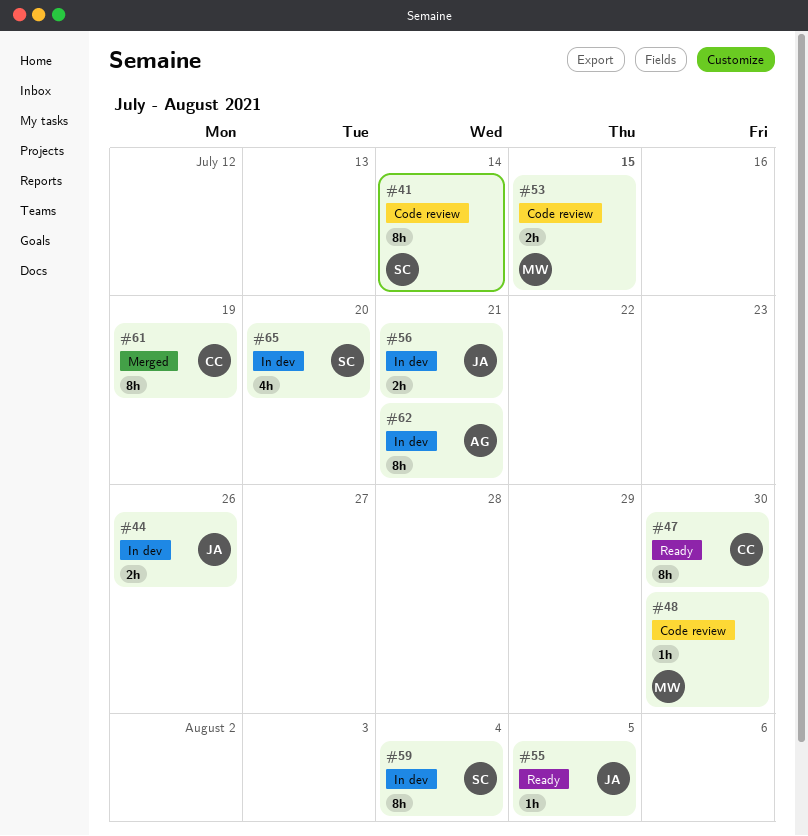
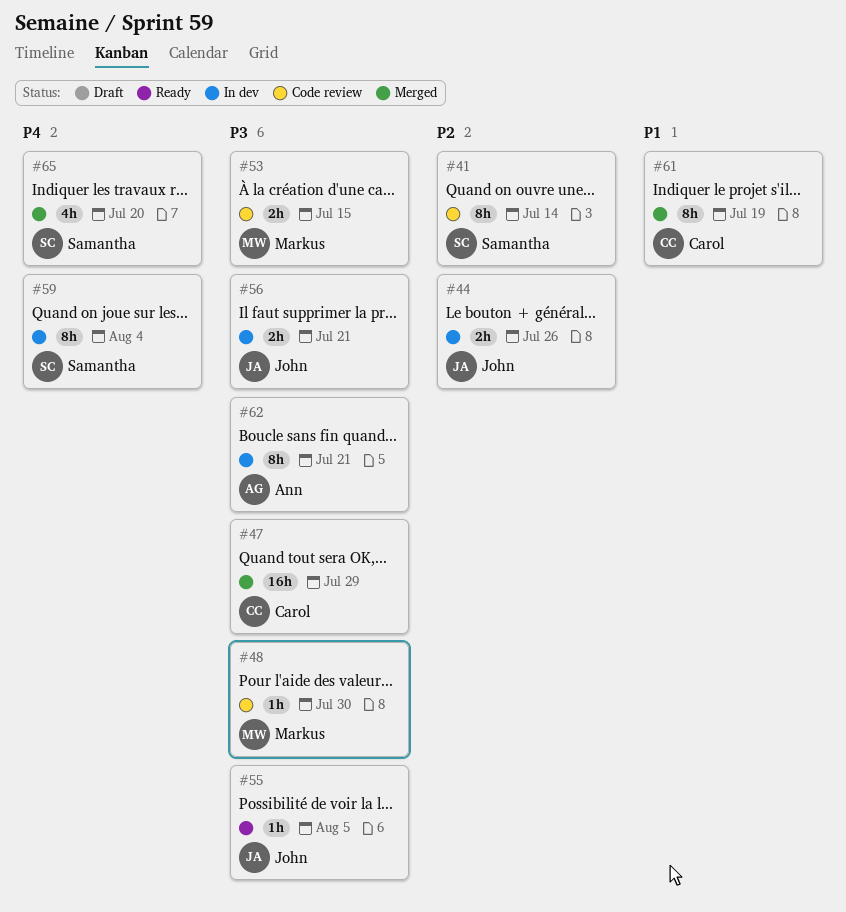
#47, status: Ready -> Merged
#47, estimate: 8h -> 16h
#47, due: Jul 30 -> Jul 29
#65, status: In dev -> Merged

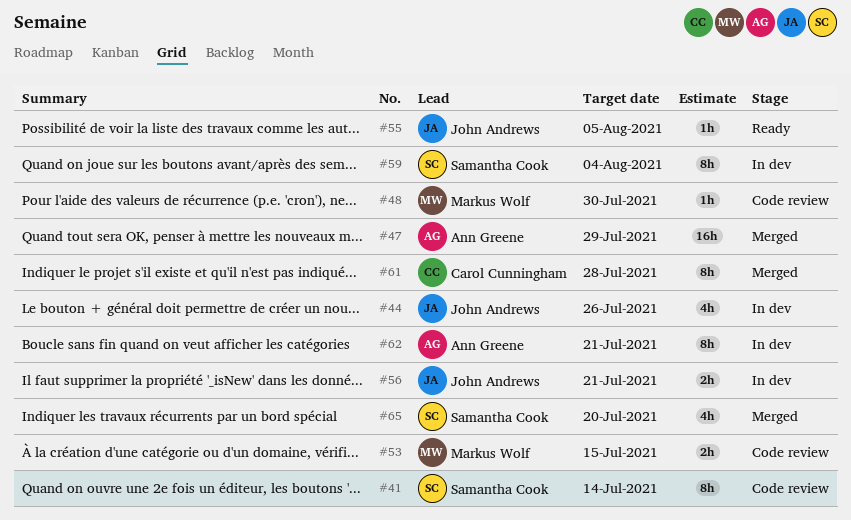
#44, estimate: 2h -> 4h
#47, owner: Carol Cunningham -> Ann Greene
#61, due: Jul 19 -> Jul 28

